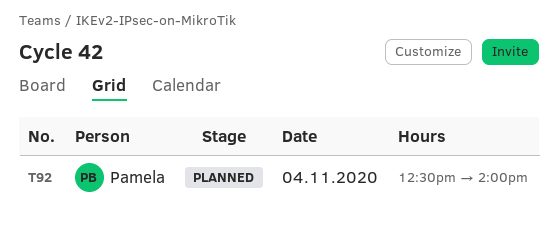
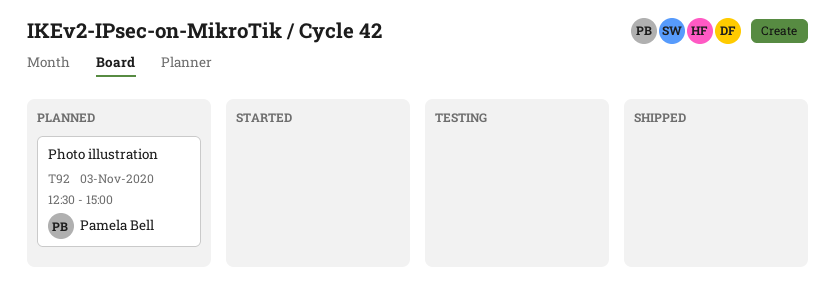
T92, day: Nov 4 -> Nov 3
T92, ends: 14:00 -> 15:00

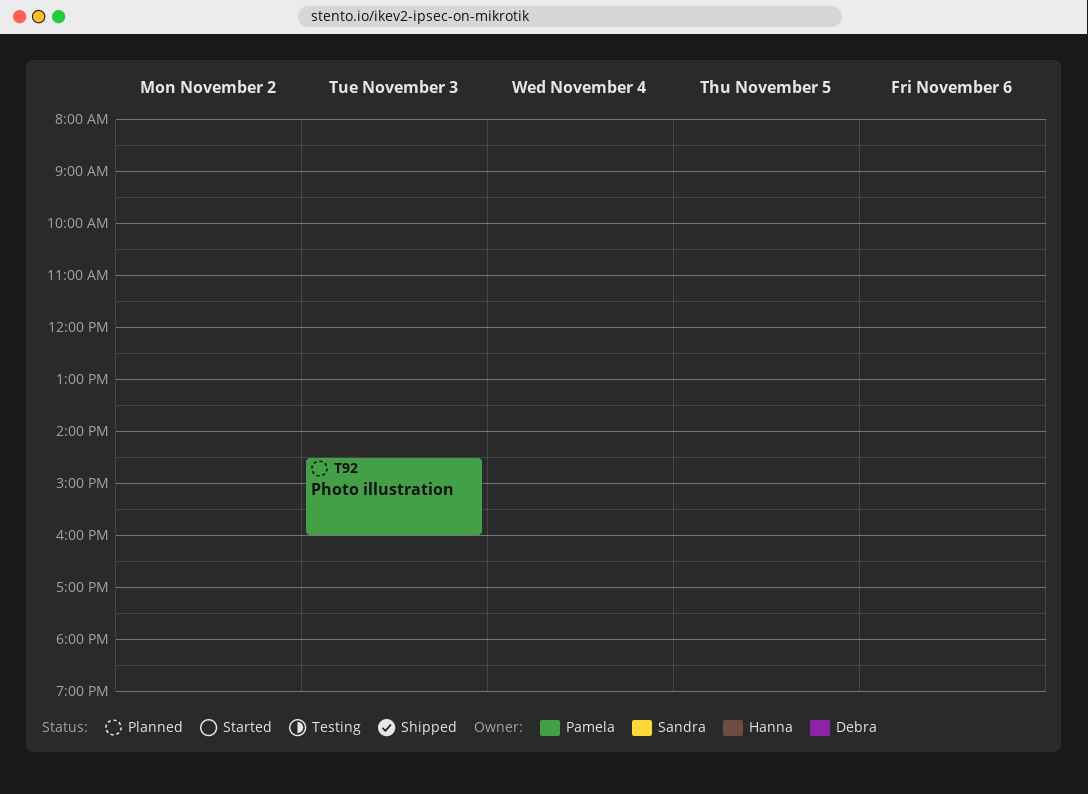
T92, begins: 12:30 -> 14:30
T92, ends: 15:00 -> 16:00

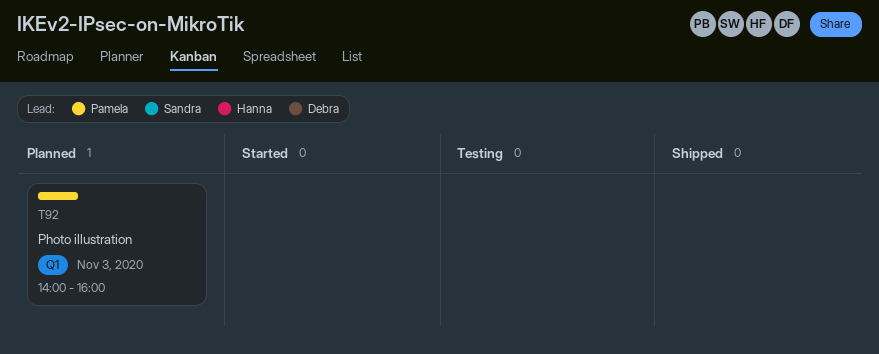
T92, begins: 14:30 -> 14:00

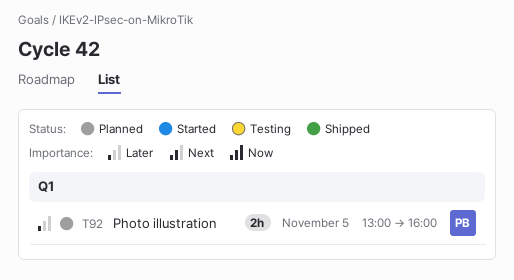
T92, day: Nov 3 -> Nov 5
T92, begins: 14:00 -> 13:00

